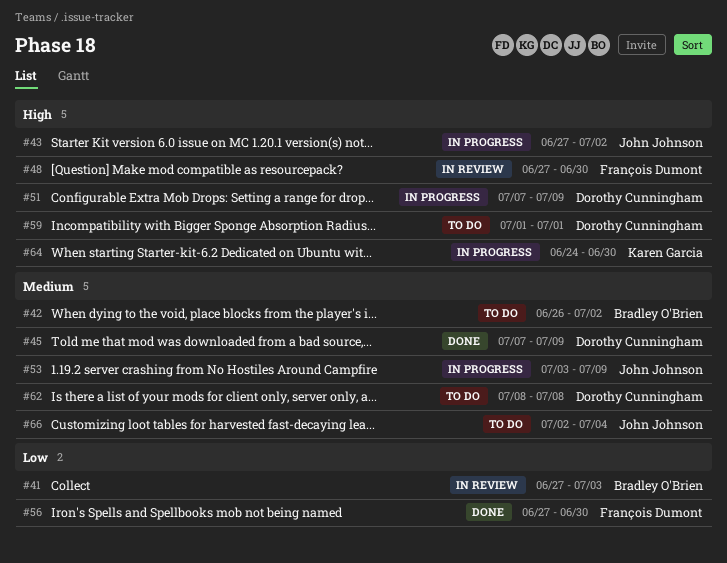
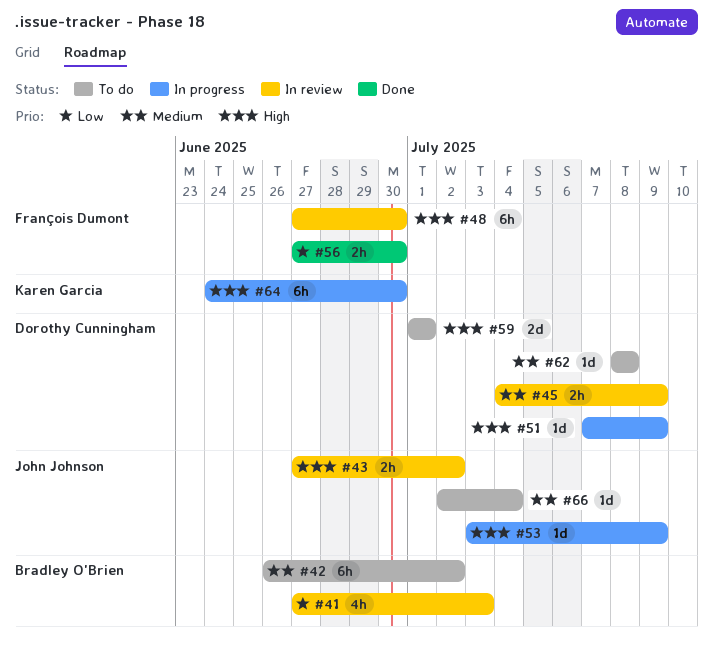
#43, status: In progress -> In review
#45, status: Done -> In review
#45, start: Jul 7 -> Jul 4
#53, priority: Medium -> High

